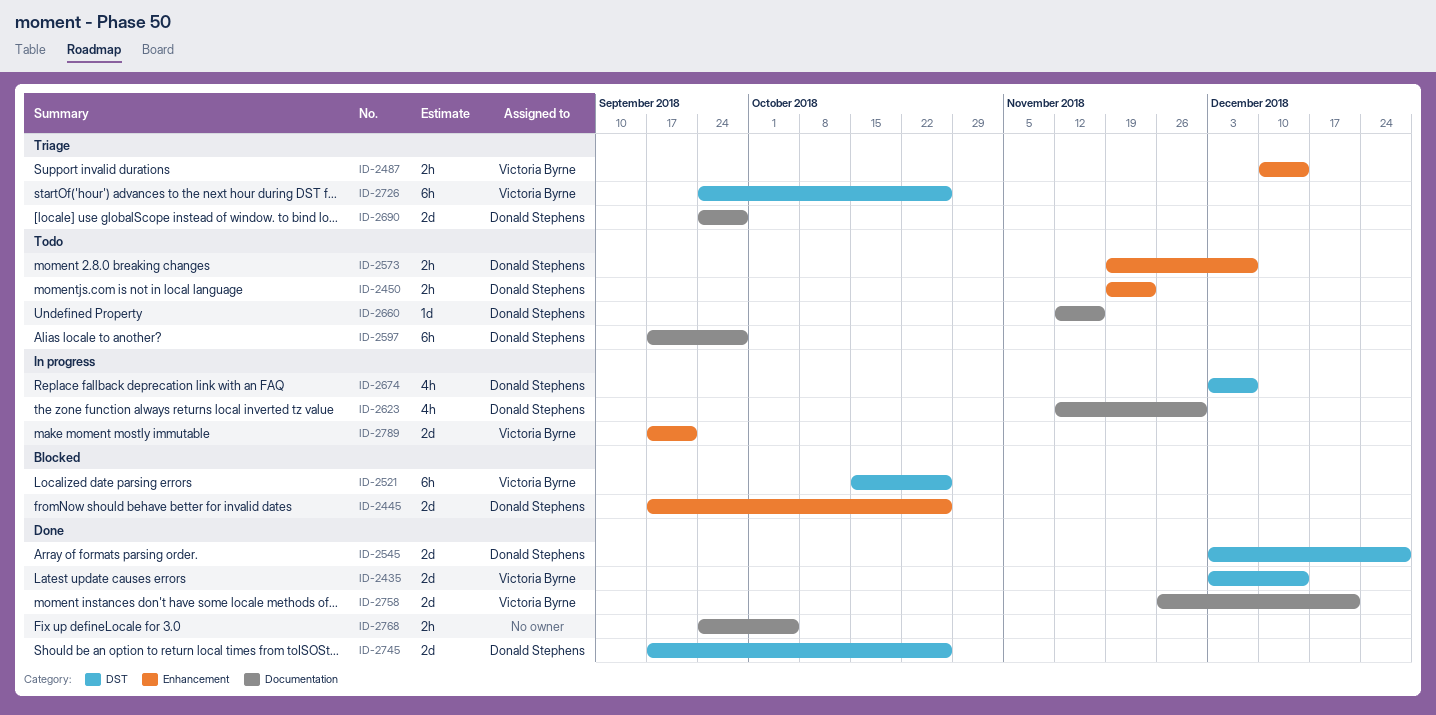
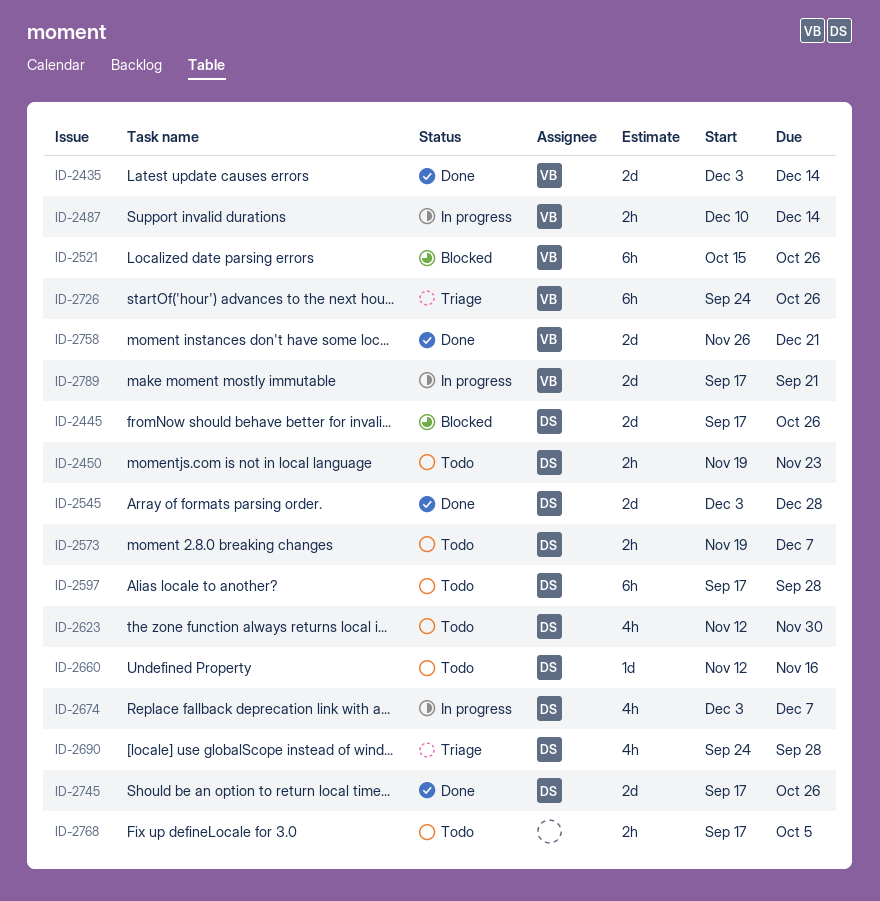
ID-2487, status: Triage -> In progress
ID-2623, status: In progress -> Todo
ID-2690, estimate: 2d -> 4h
ID-2768, status: Done -> Todo
ID-2768, start: Sep 24 -> Sep 17

